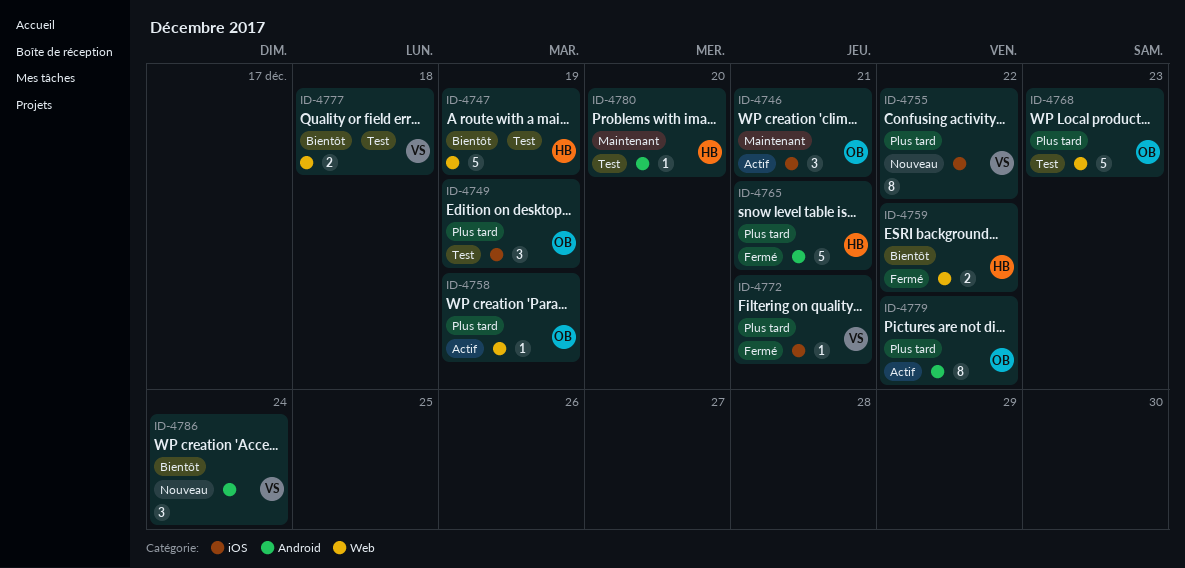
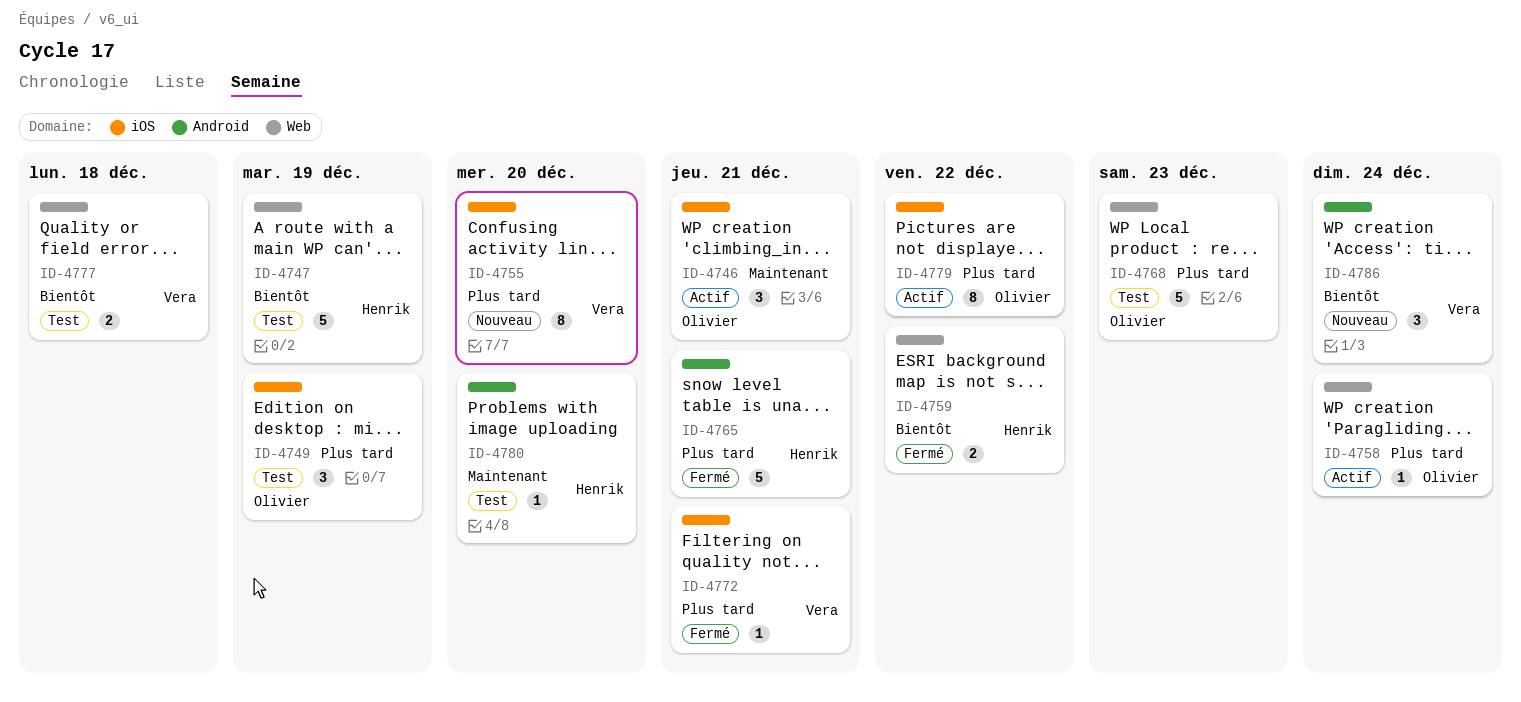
ID-4755, due: Dec 22 -> Dec 20
ID-4758, due: Dec 19 -> Dec 24
ID-4779, label: Android -> iOS

